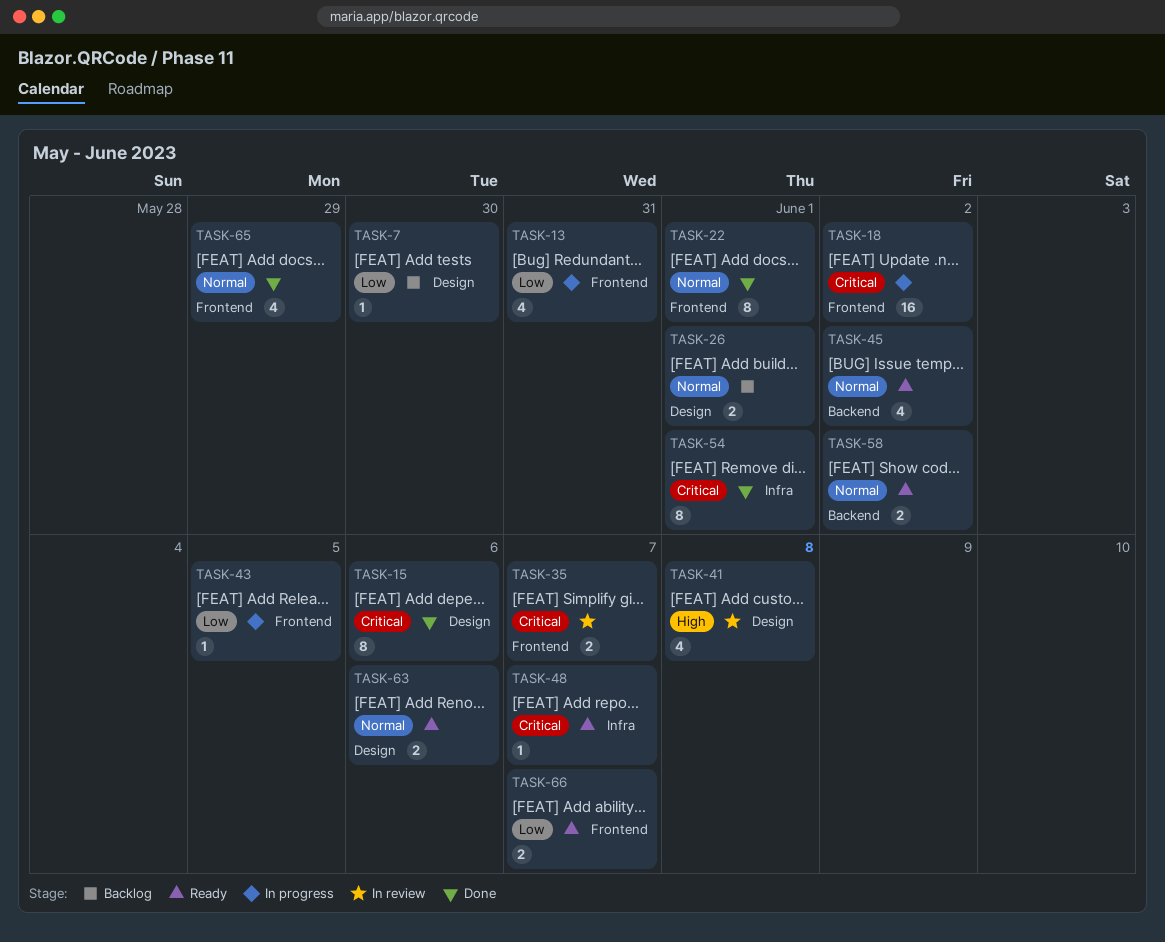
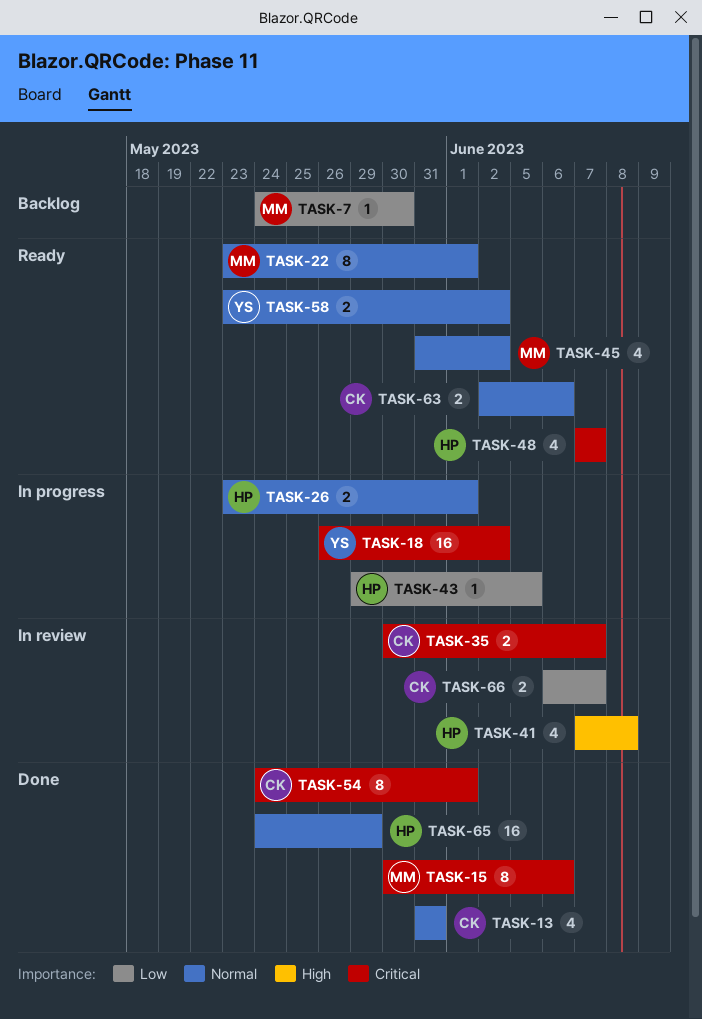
TASK-13, status: In progress -> Done
TASK-13, priority: Low -> Normal
TASK-22, status: Done -> Ready
TASK-26, status: Backlog -> In progress
TASK-48, estimate: 1 -> 4
TASK-65, estimate: 4 -> 16
TASK-66, status: Ready -> In review

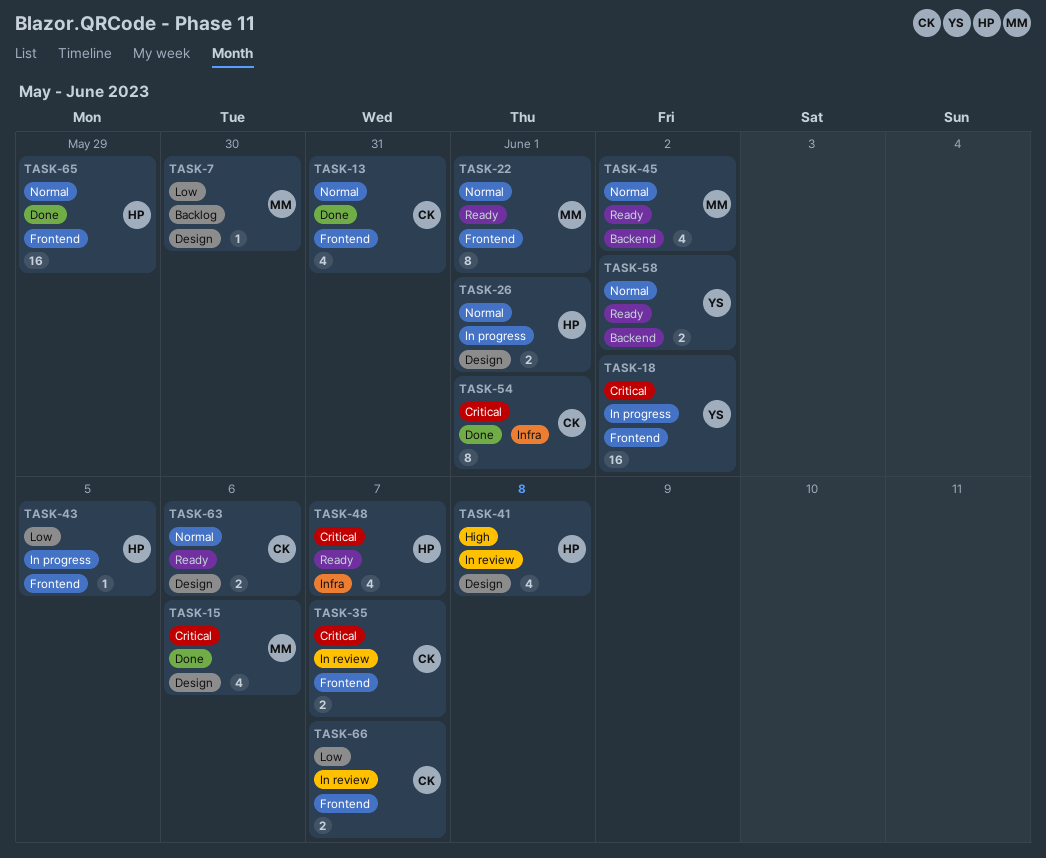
TASK-15, estimate: 8 -> 4

